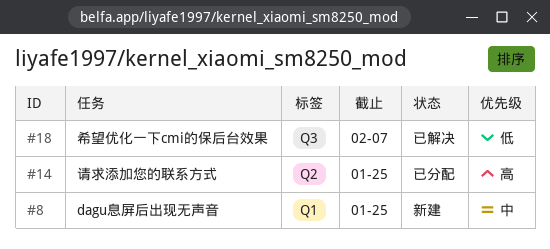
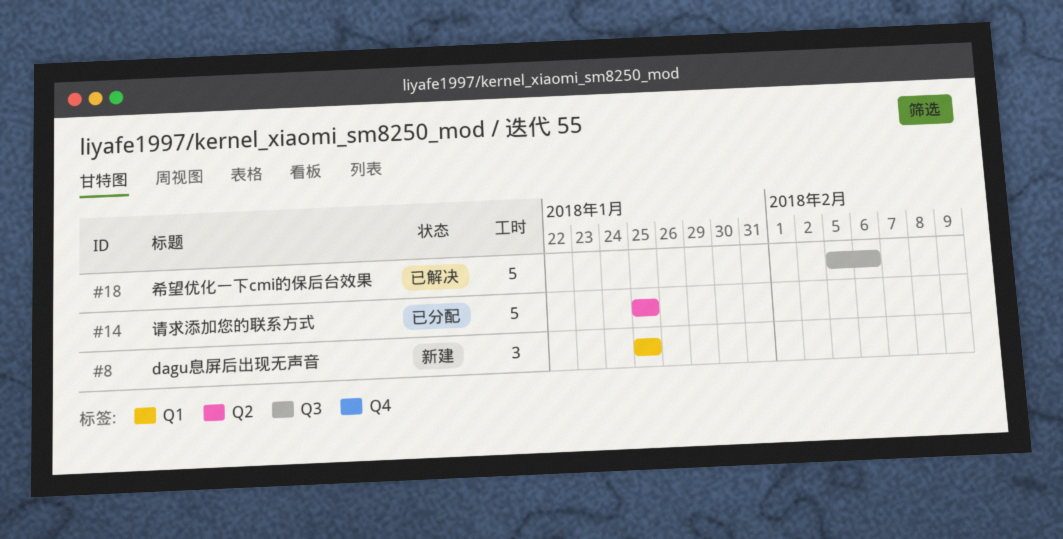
#18, due: Feb 7 -> Feb 6

